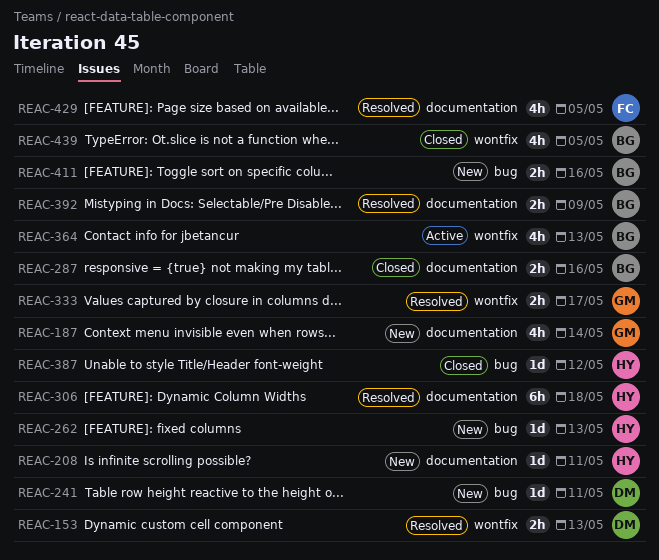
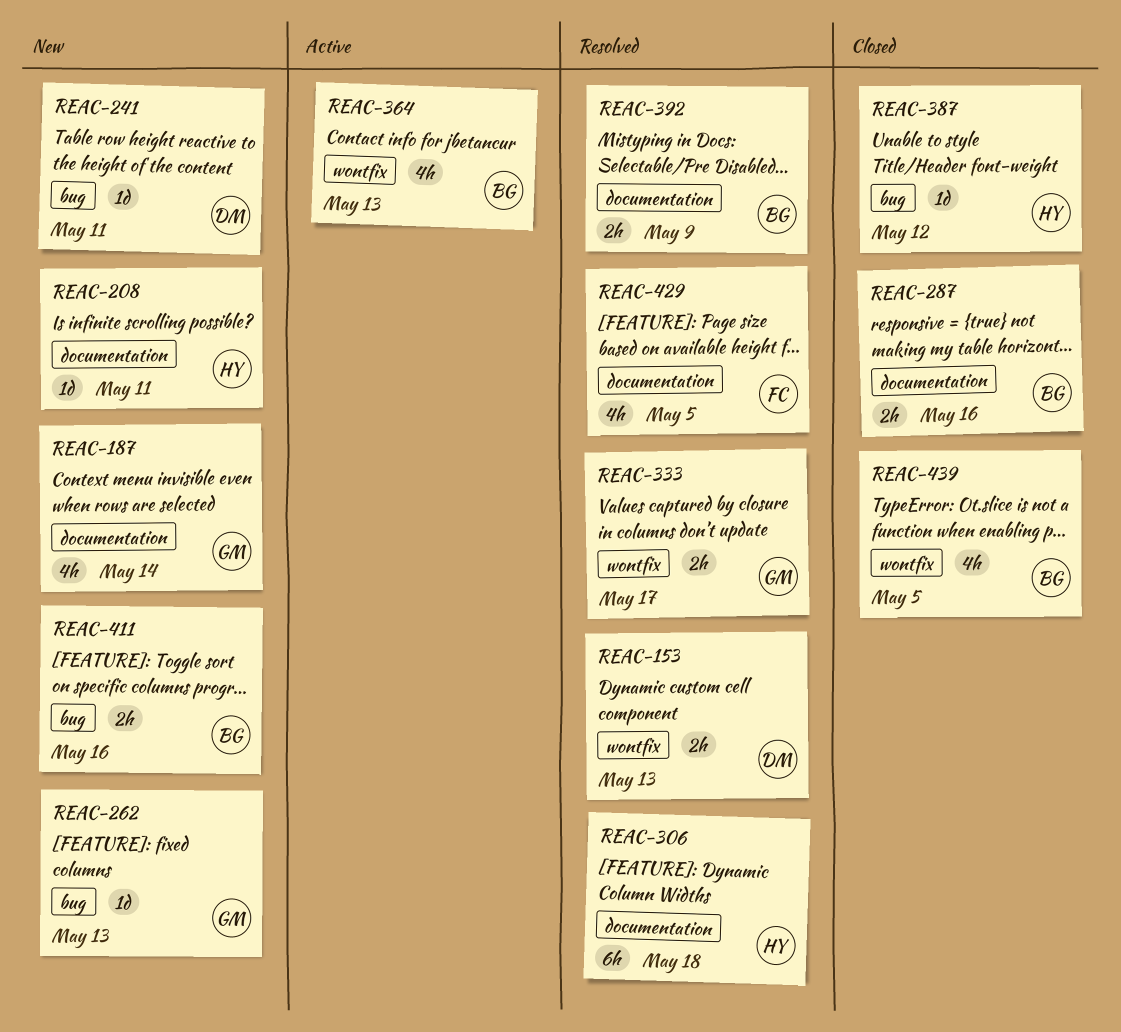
REAC-262, owner: HY -> GM

